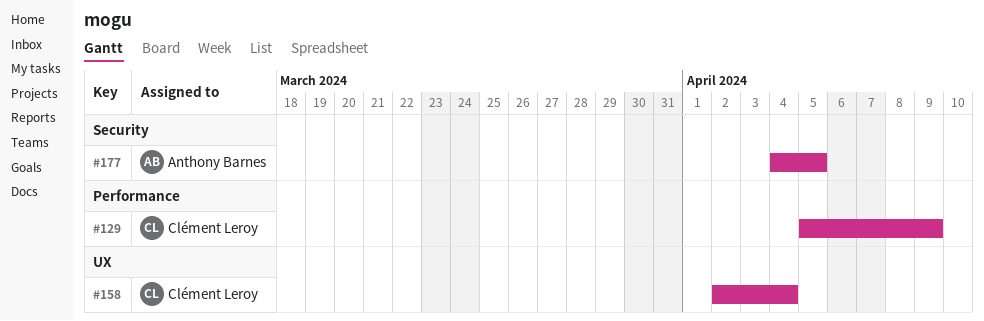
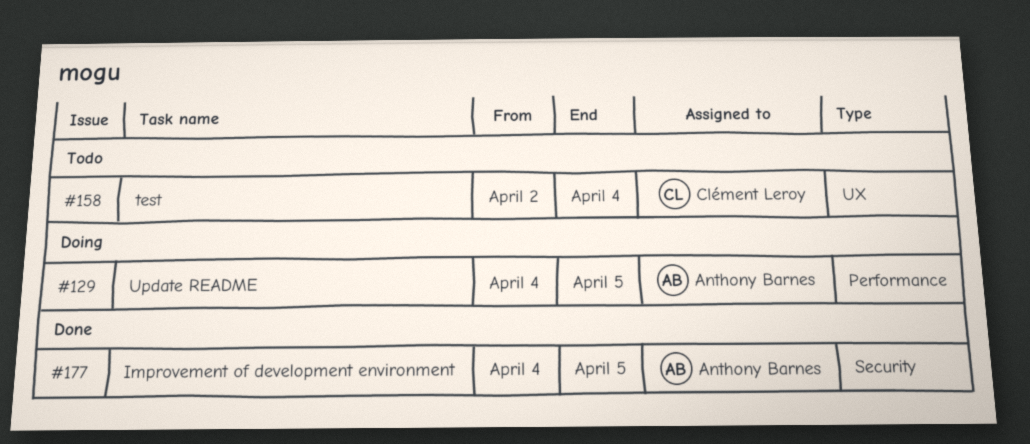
#129, owner: Clément Leroy -> Anthony Barnes
#129, start: Apr 5 -> Apr 4
#129, due: Apr 9 -> Apr 5

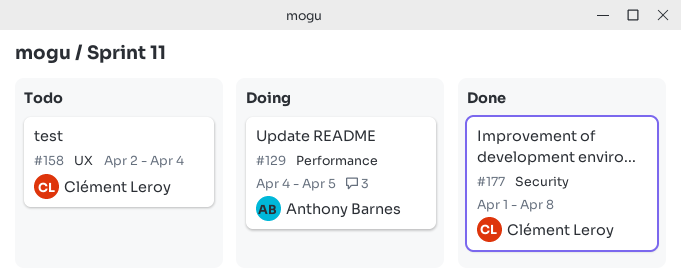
#177, owner: Anthony Barnes -> Clément Leroy
#177, start: Apr 4 -> Apr 1
#177, due: Apr 5 -> Apr 8

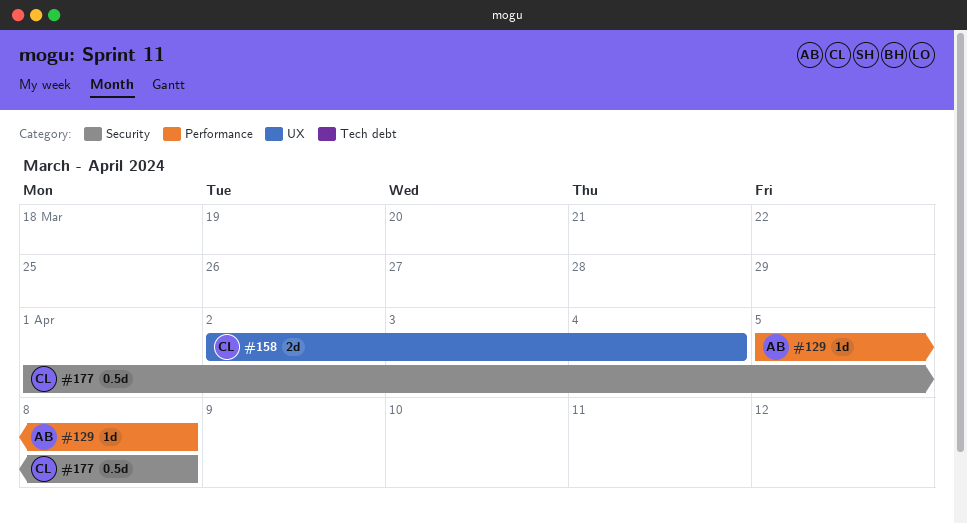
#129, start: Apr 4 -> Apr 5
#129, due: Apr 5 -> Apr 8

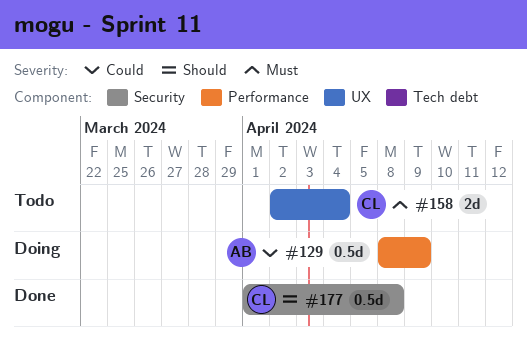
#129, estimate: 1d -> 0.5d
#129, start: Apr 5 -> Apr 8
#129, due: Apr 8 -> Apr 9

